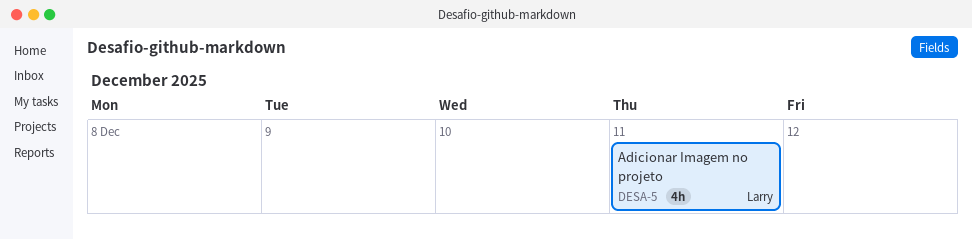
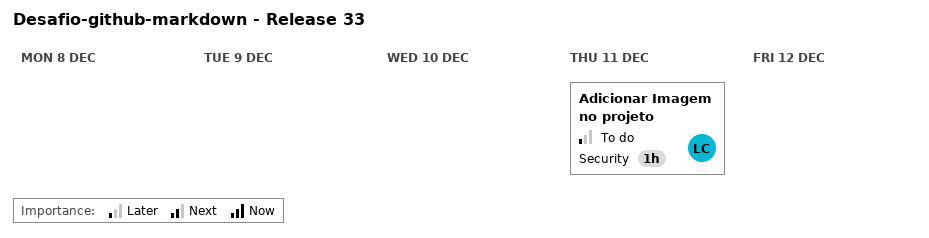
Adicionar Imagem no projeto, estimate: 4h -> 1h

